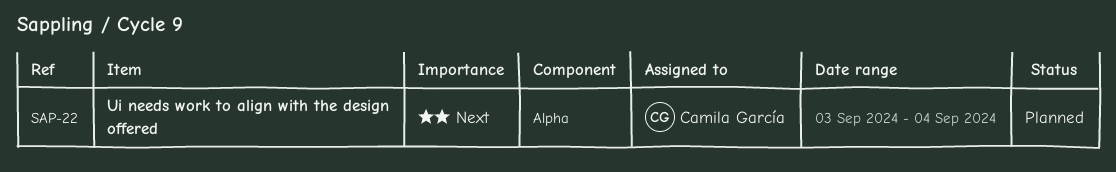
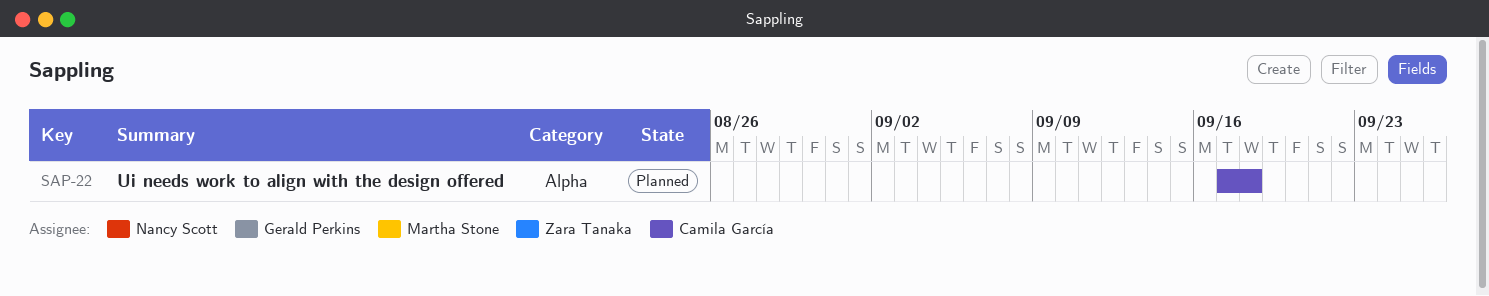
SAP-22, start: Sep 3 -> Sep 17
SAP-22, due: Sep 4 -> Sep 18

